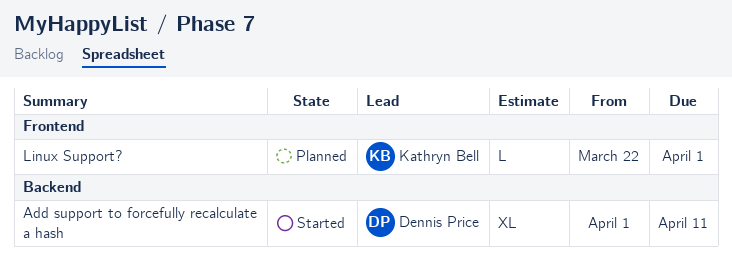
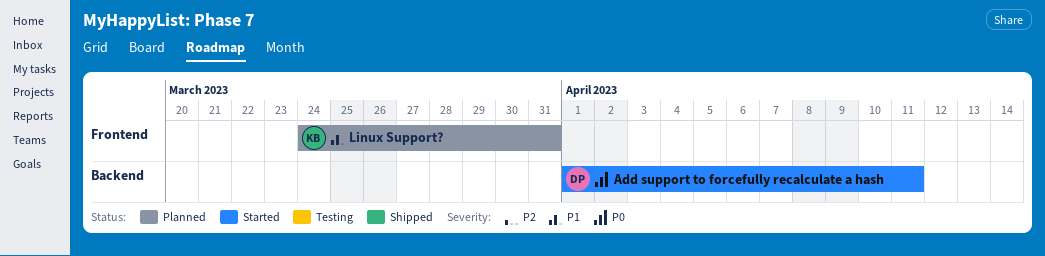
Linux Support?, start: Mar 22 -> Mar 24
Linux Support?, due: Apr 1 -> Mar 31

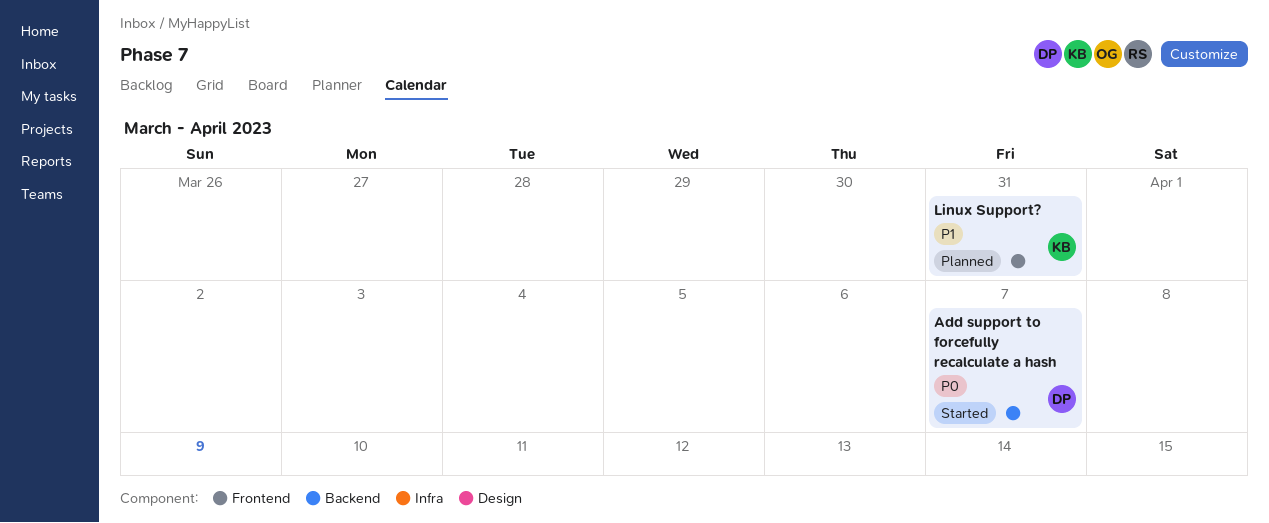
Add support to forcefully recalculate a hash, due: Apr 11 -> Apr 7

